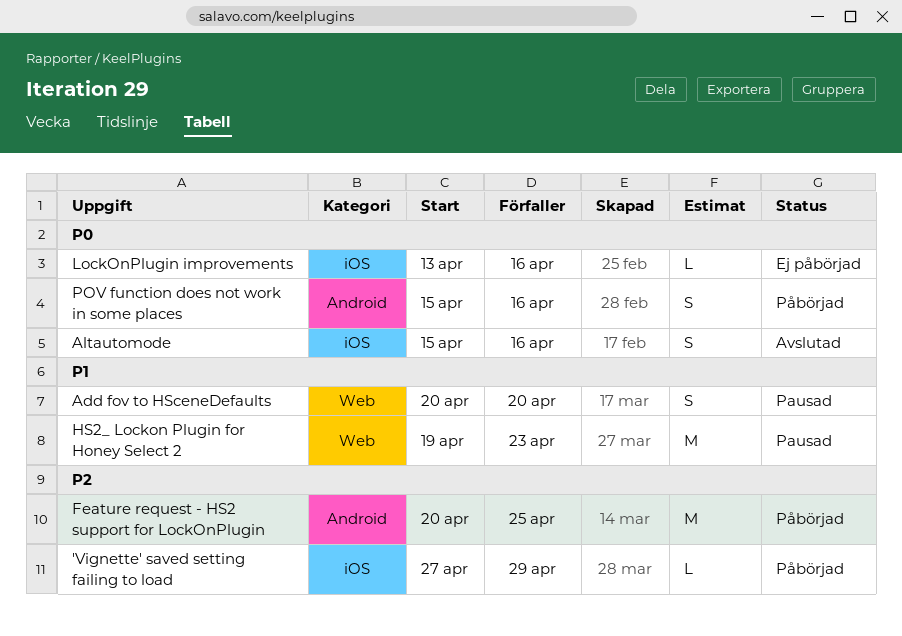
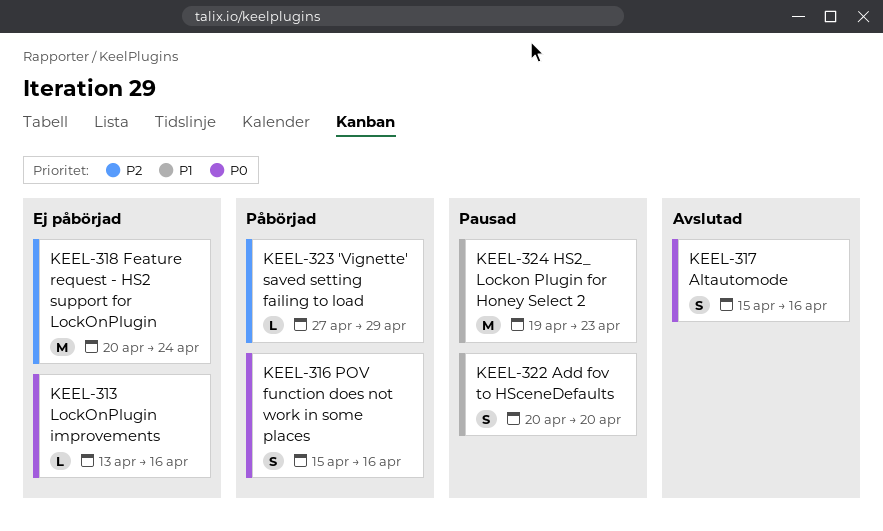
Feature request - HS2 support for LockOnPlugin, status: Påbörjad -> Ej påbörjad
Feature request - HS2 support for LockOnPlugin, due: Apr 25 -> Apr 24

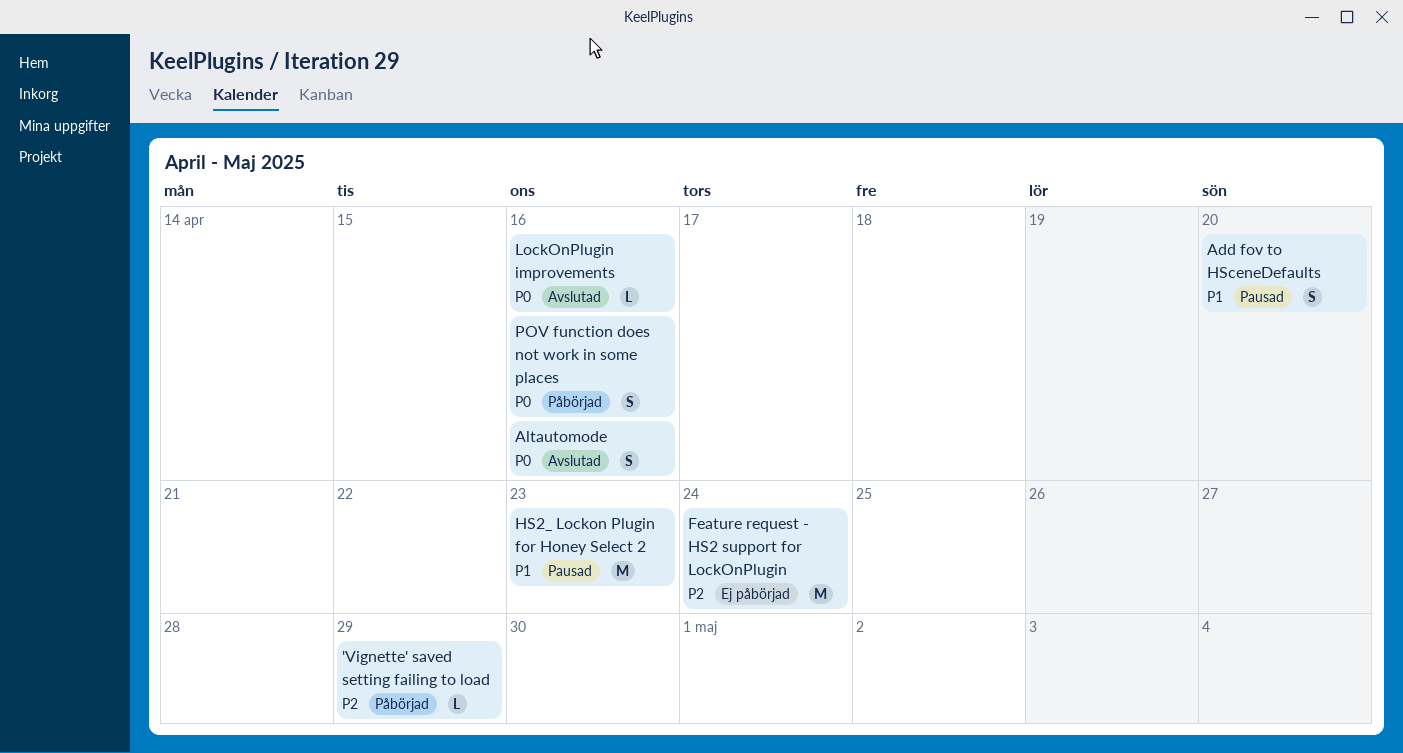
LockOnPlugin improvements, status: Ej påbörjad -> Avslutad

